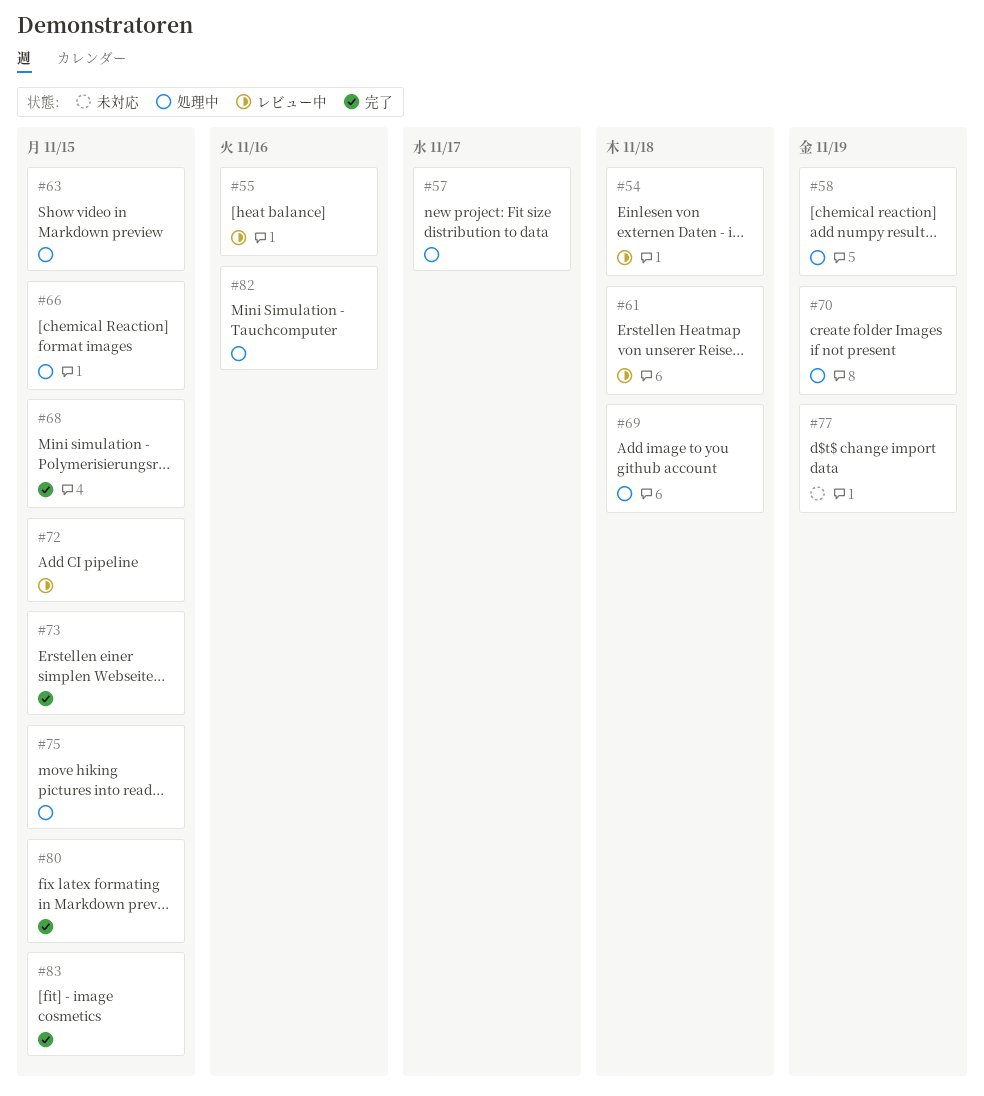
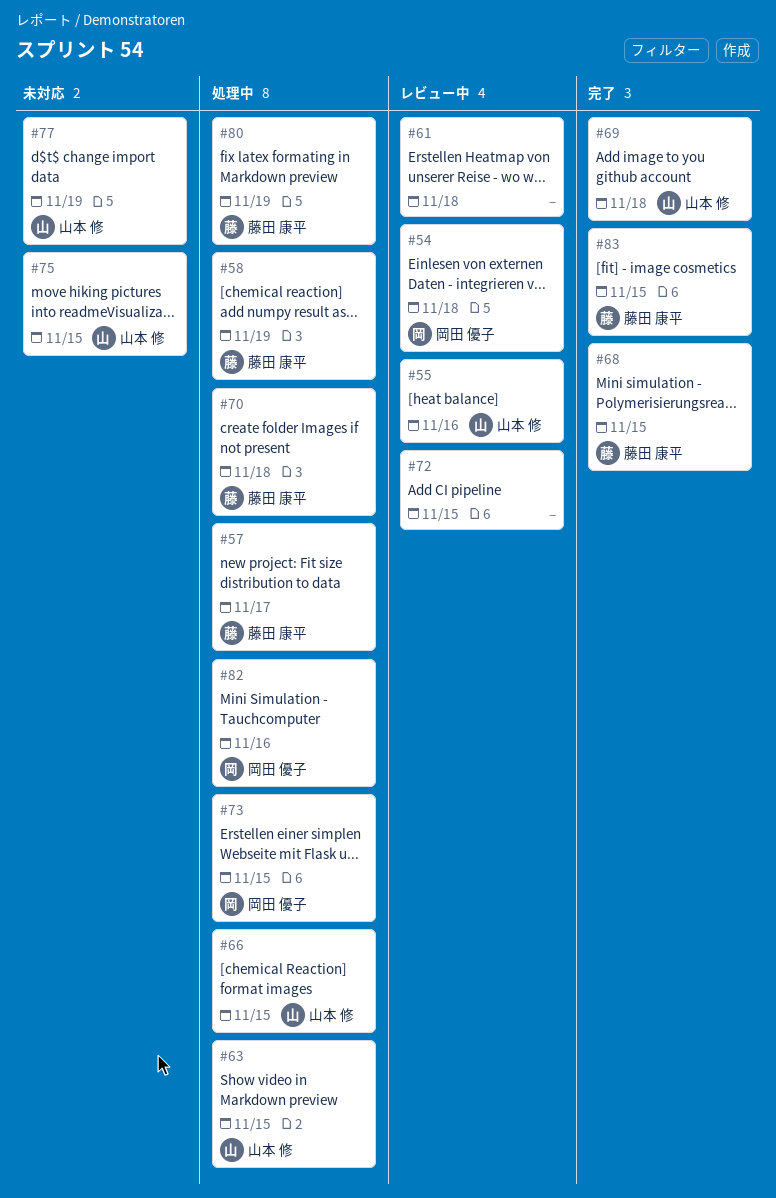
#69, status: 処理中 -> 完了
#70, due: Nov 19 -> Nov 18
#73, status: 完了 -> 処理中
#75, status: 処理中 -> 未対応
#80, status: 完了 -> 処理中
#80, due: Nov 15 -> Nov 19

